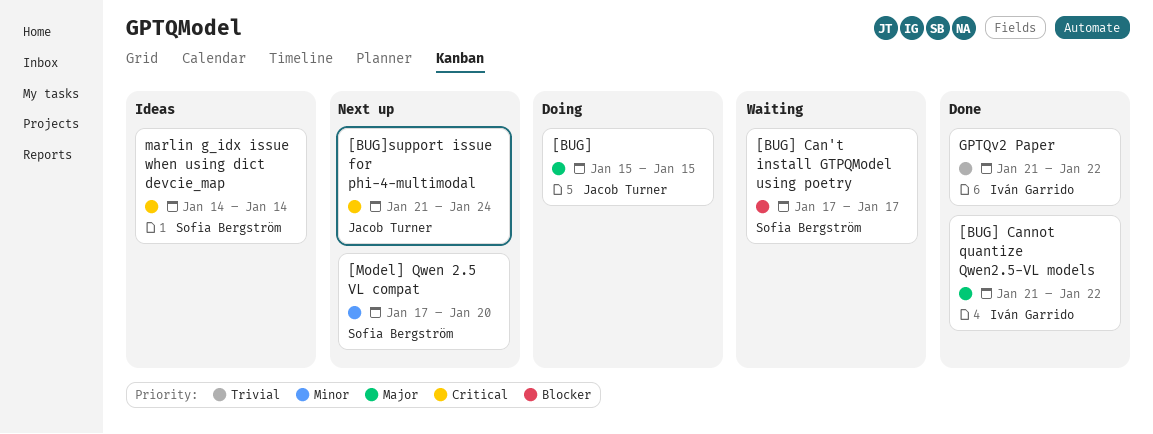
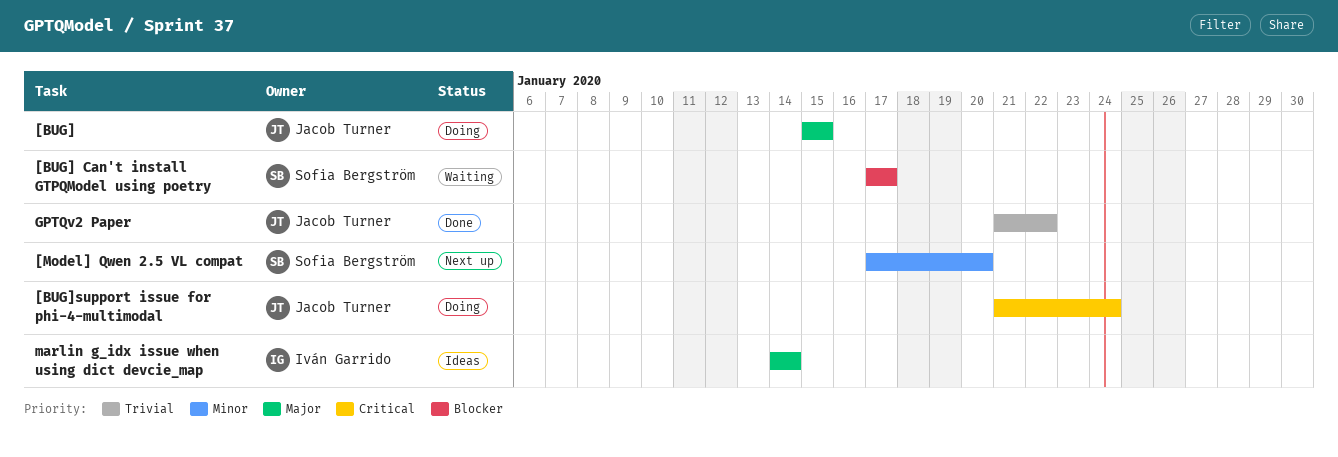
[BUG] Cannot quantize Qwen2.5-VL models: present -> none
[BUG]support issue for phi-4-multimodal, status: Next up -> Doing
GPTQv2 Paper, owner: Iván Garrido -> Jacob Turner
marlin g_idx issue when using dict devcie_map, owner: Sofia Bergström -> Iván Garrido
marlin g_idx issue when using dict devcie_map, priority: Critical -> Major

